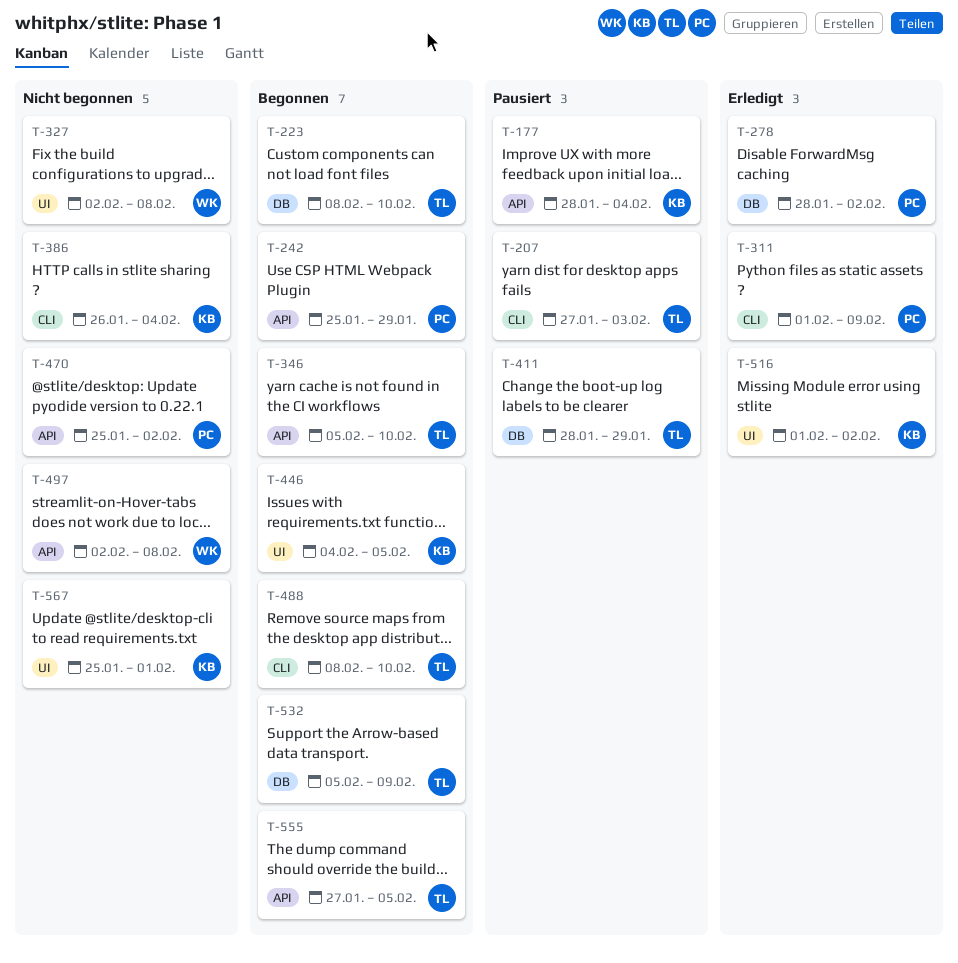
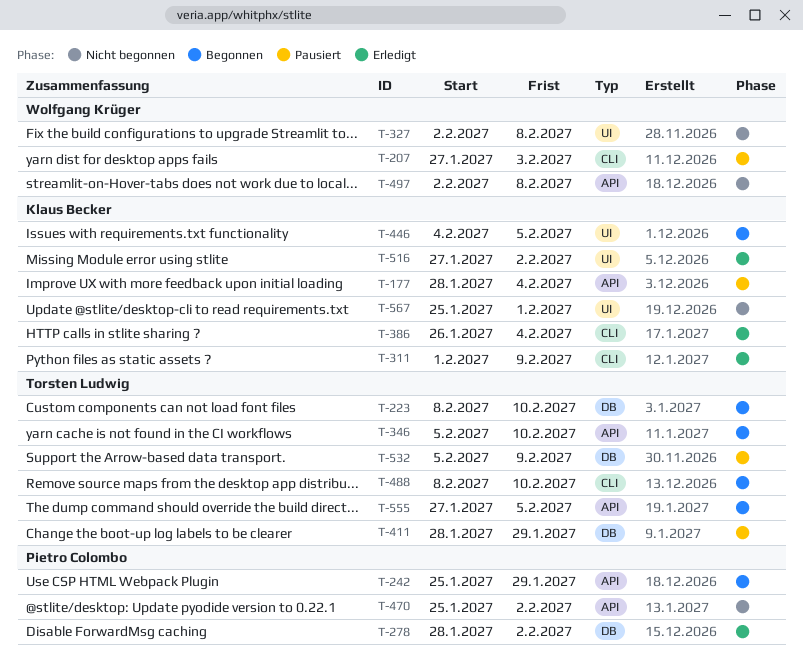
T-207, owner: Torsten Ludwig -> Wolfgang Krüger
T-311, owner: Pietro Colombo -> Klaus Becker
T-386, status: Nicht begonnen -> Erledigt
T-516, start: Feb 1 -> Jan 27
T-532, status: Begonnen -> Pausiert

